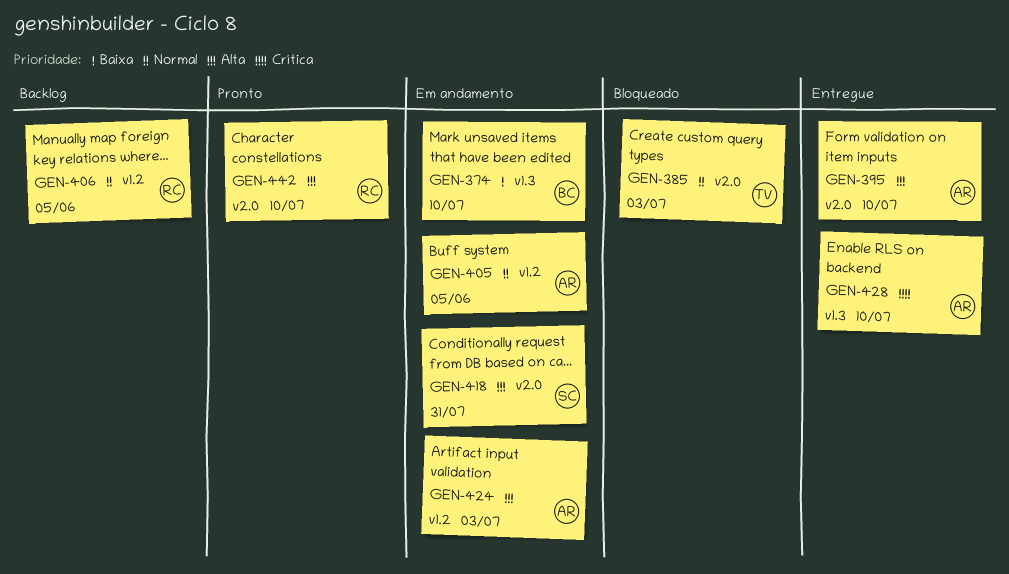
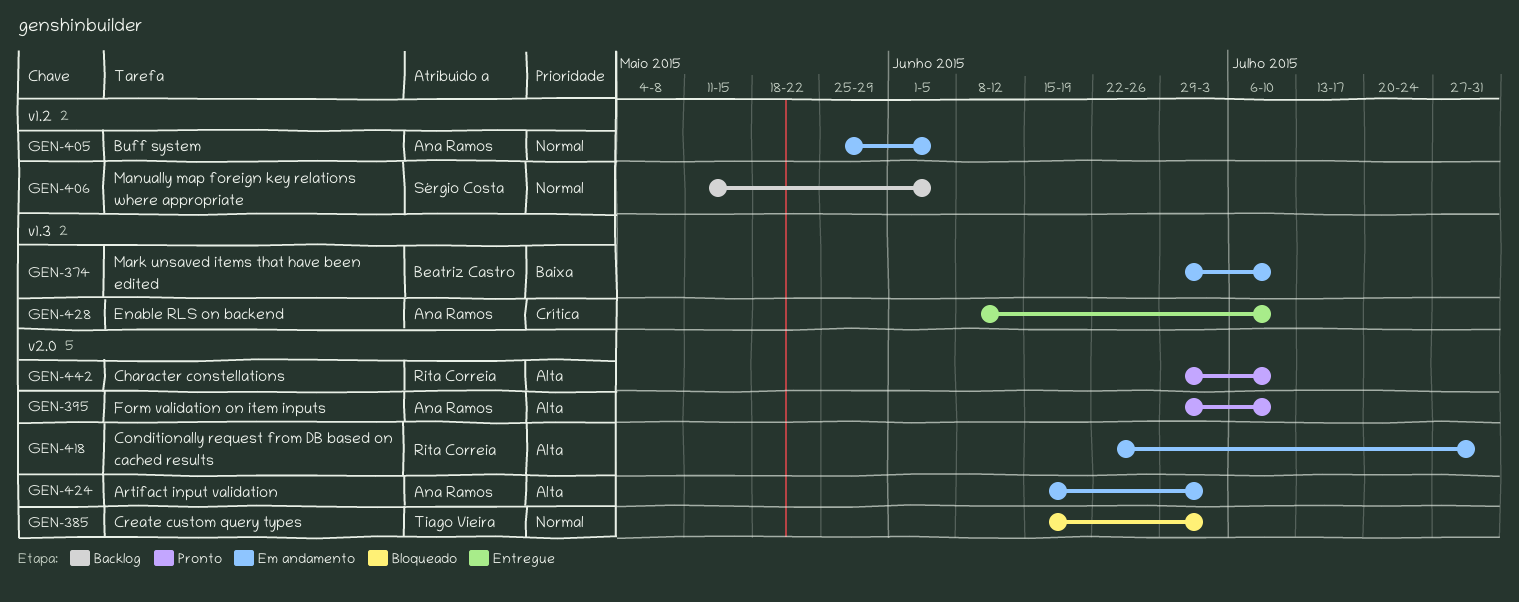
GEN-395, status: Entregue -> Pronto
GEN-406, owner: Rita Correia -> Sérgio Costa
GEN-418, owner: Sérgio Costa -> Rita Correia
GEN-424, label: v1.2 -> v2.0

